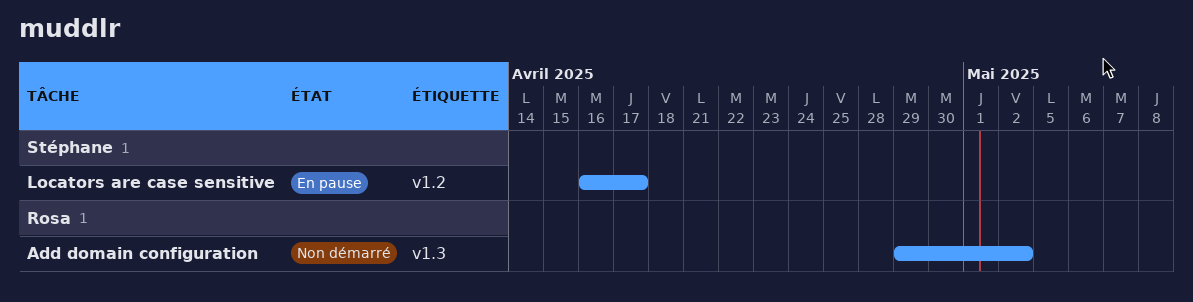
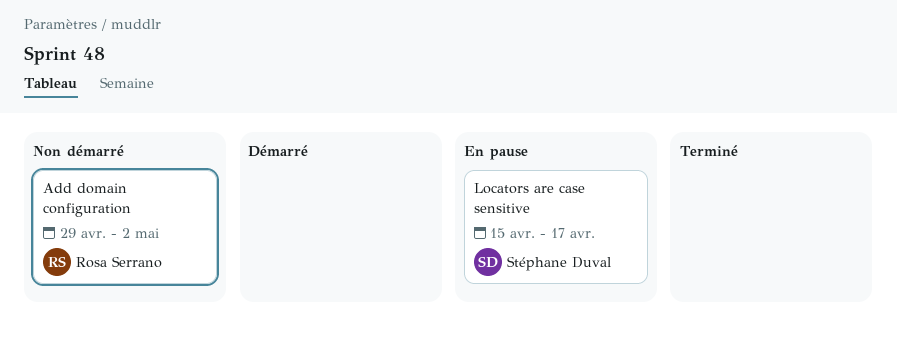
Locators are case sensitive, start: Apr 16 -> Apr 15

